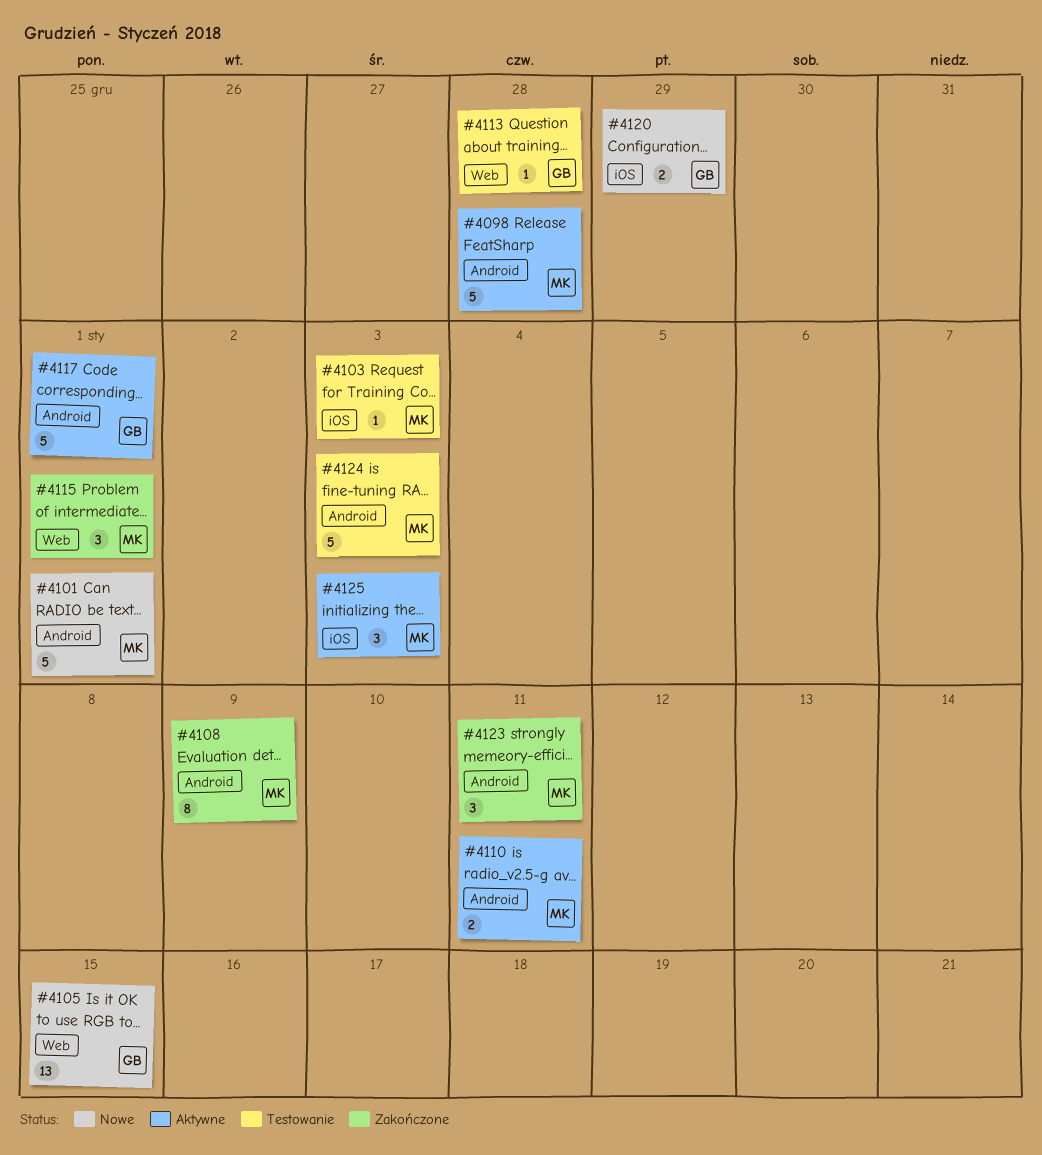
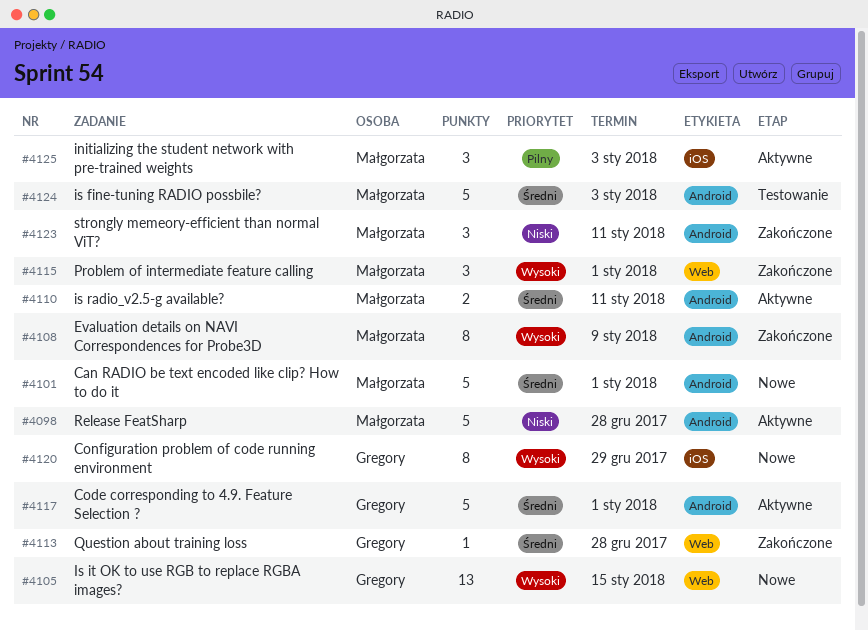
#4103: present -> none
#4113, status: Testowanie -> Zakończone
#4120, estimate: 2 -> 8

